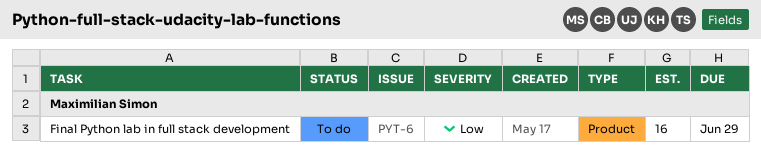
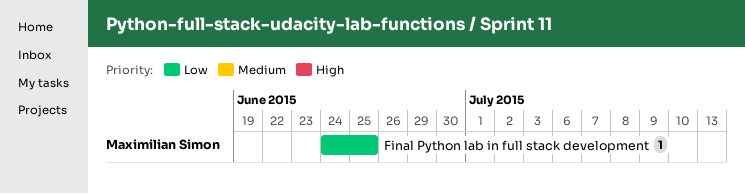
Final Python lab in full stack development, estimate: 16 -> 1
Final Python lab in full stack development, due: Jun 29 -> Jun 25

